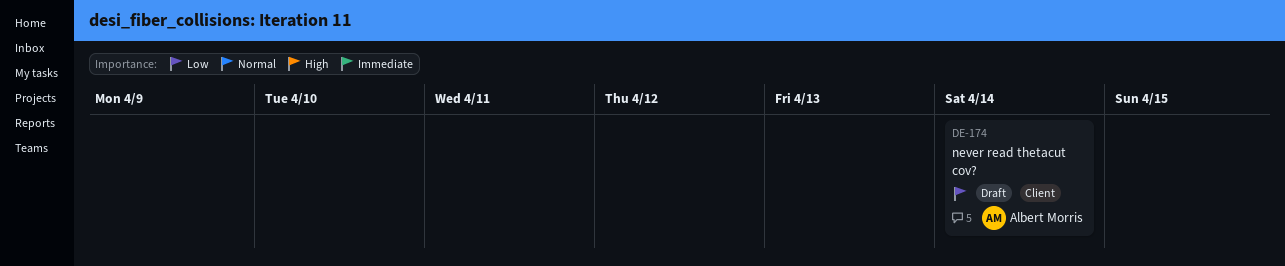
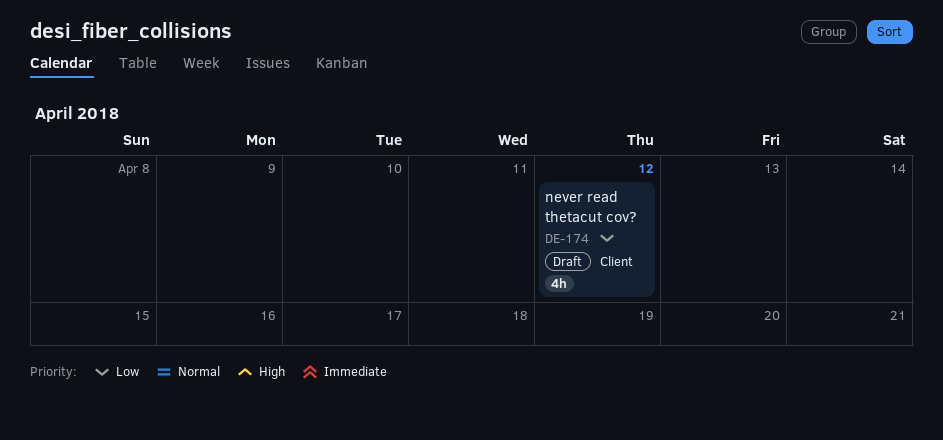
DE-174, due: Apr 14 -> Apr 12

